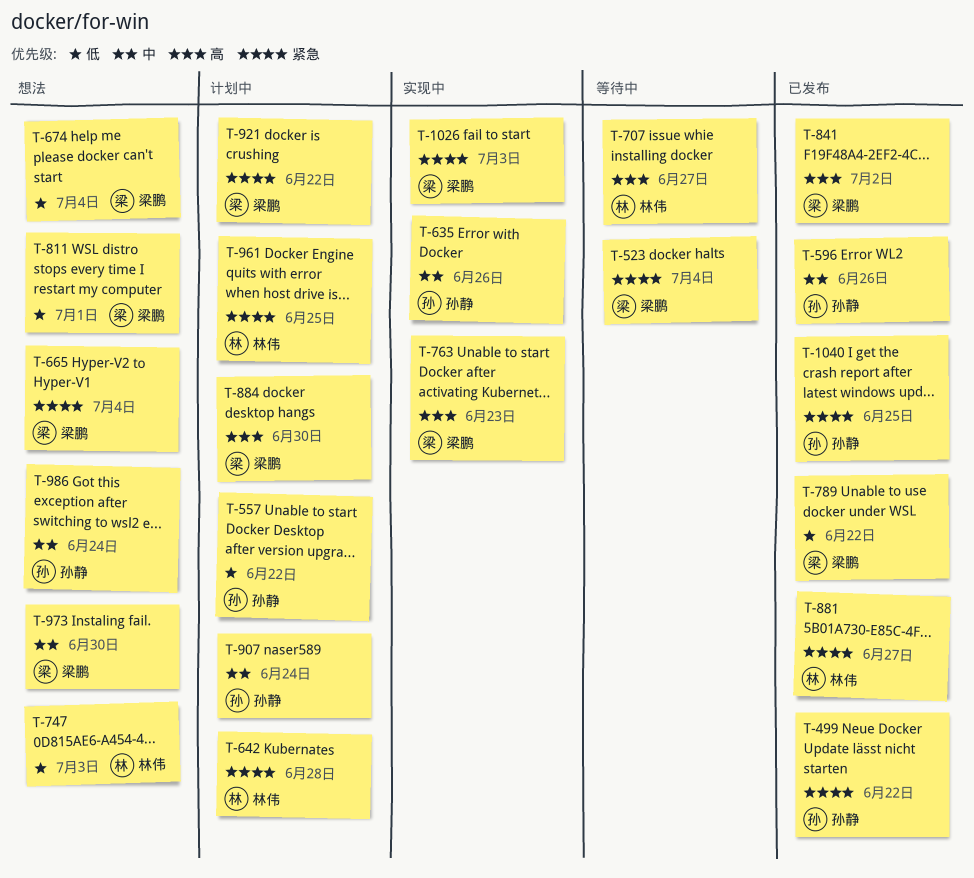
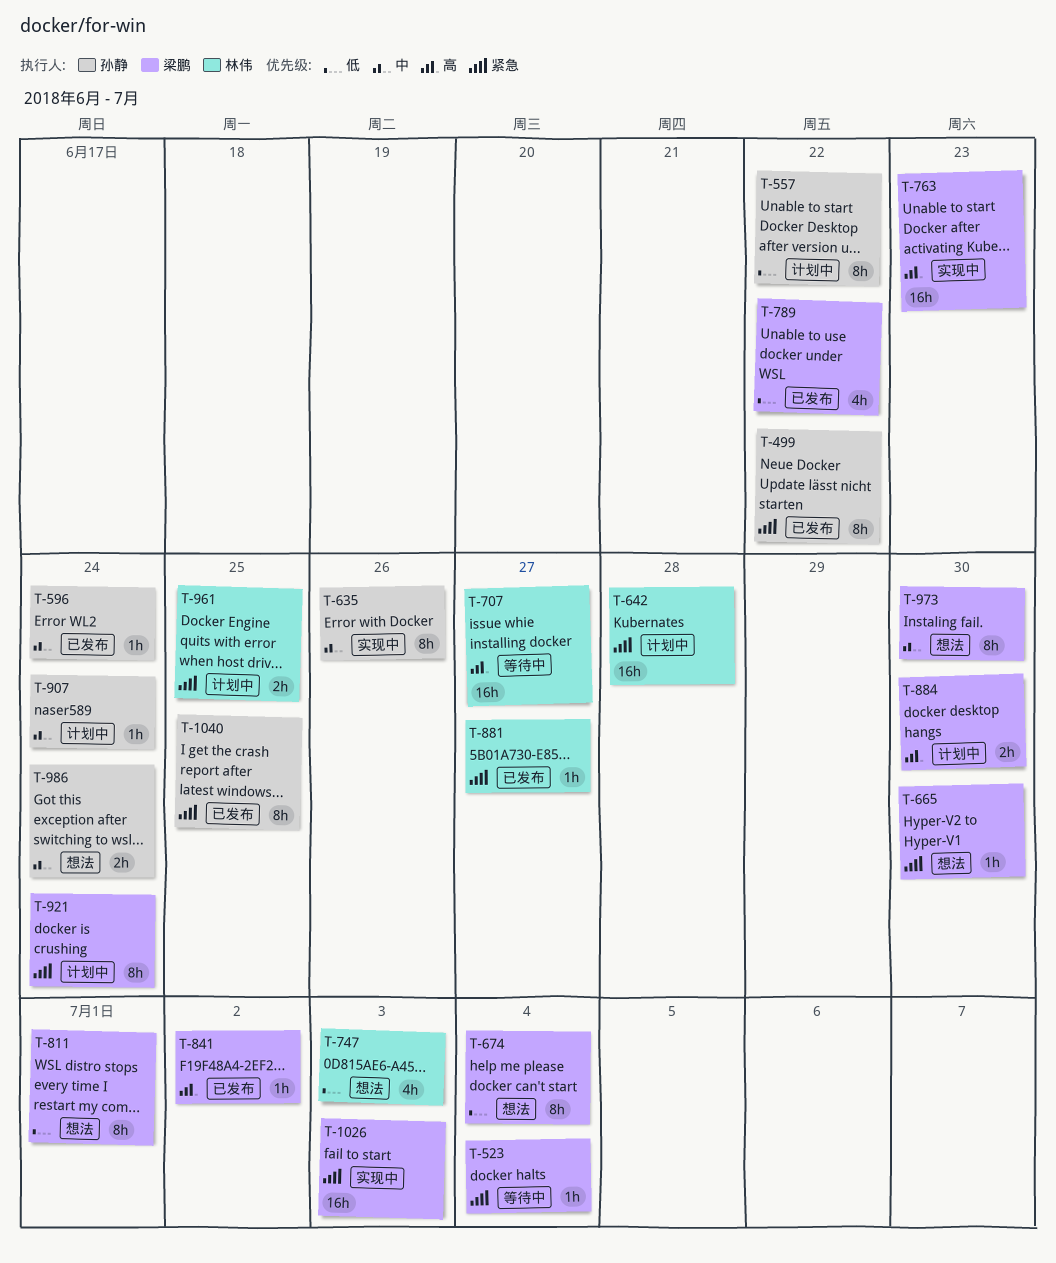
T-596, due: Jun 26 -> Jun 24
T-665, due: Jul 4 -> Jun 30
T-921, due: Jun 22 -> Jun 24

